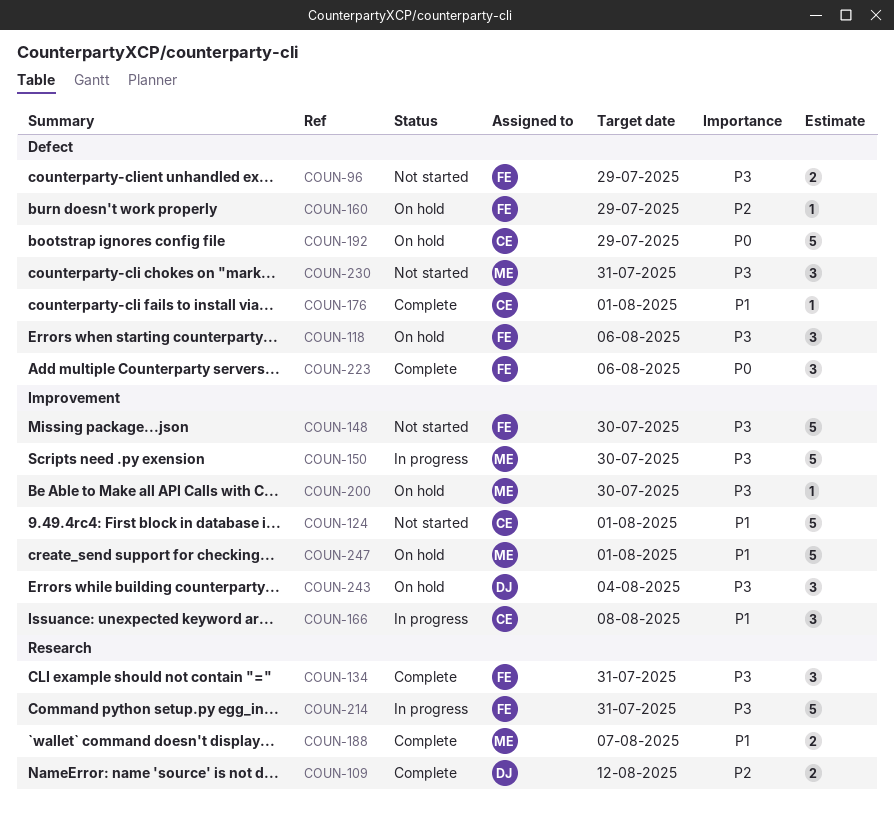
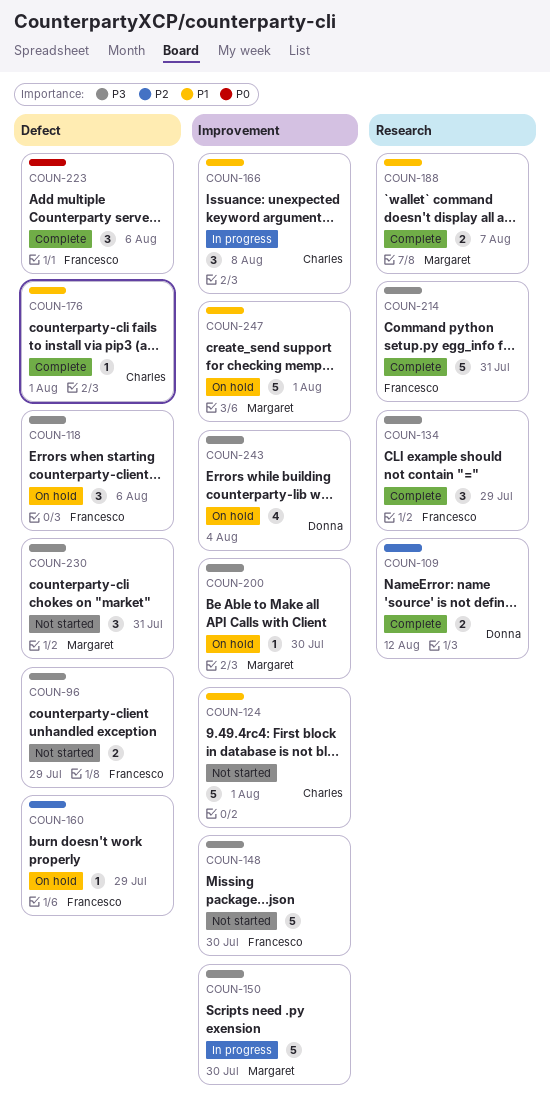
COUN-134, due: Jul 31 -> Jul 29
COUN-192: present -> none
COUN-214, status: In progress -> Complete
COUN-243, estimate: 3 -> 4

